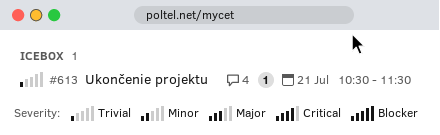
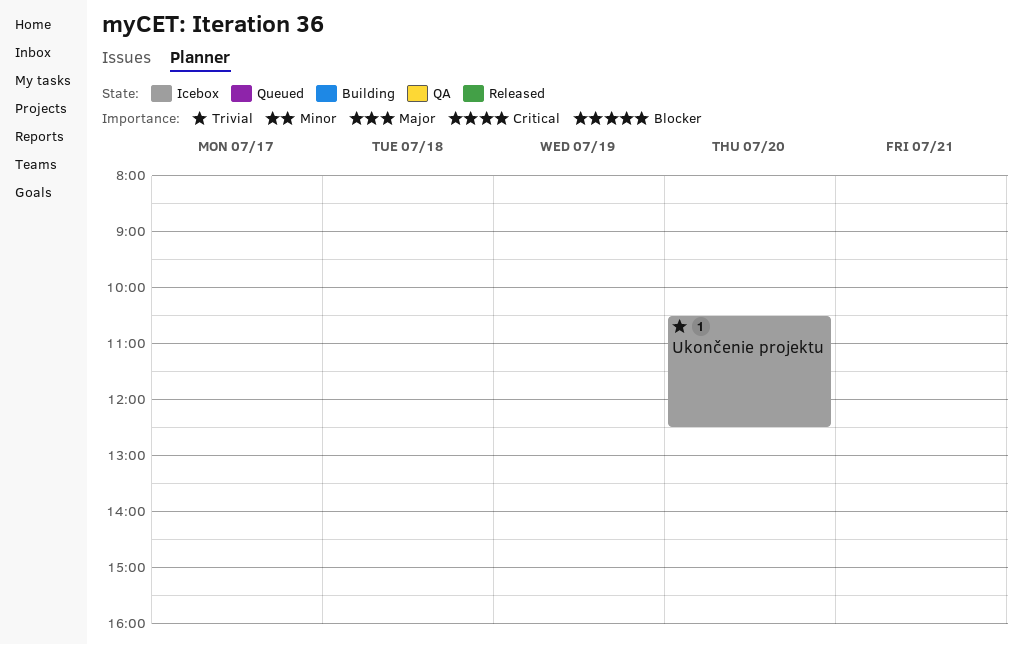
Ukončenie projektu, day: Jul 21 -> Jul 20
Ukončenie projektu, ends: 11:30 -> 12:30

